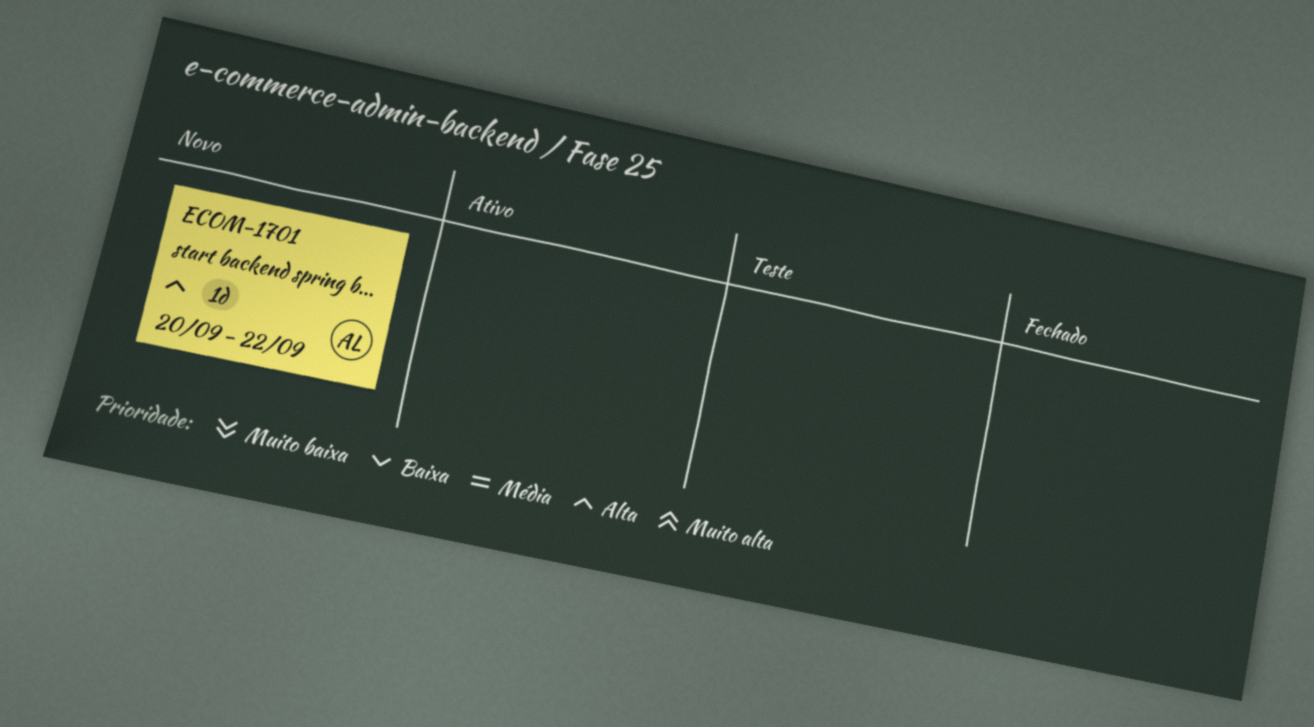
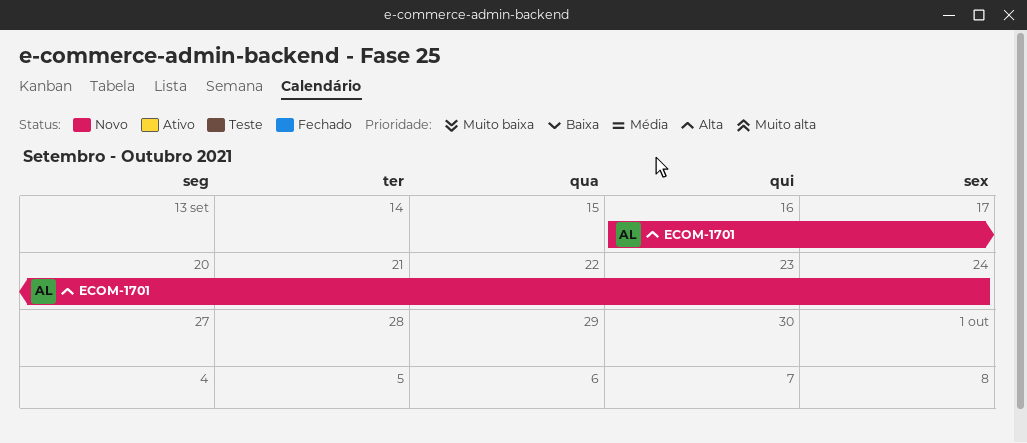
ECOM-1701, start: Sep 20 -> Sep 16
ECOM-1701, due: Sep 22 -> Sep 24

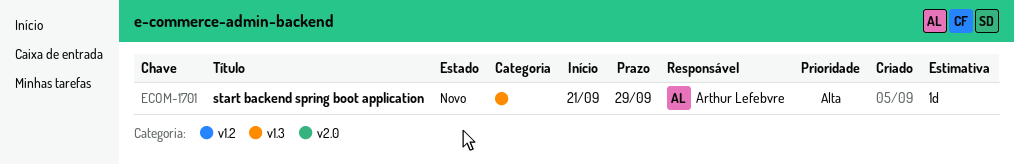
ECOM-1701, start: Sep 16 -> Sep 21
ECOM-1701, due: Sep 24 -> Sep 29

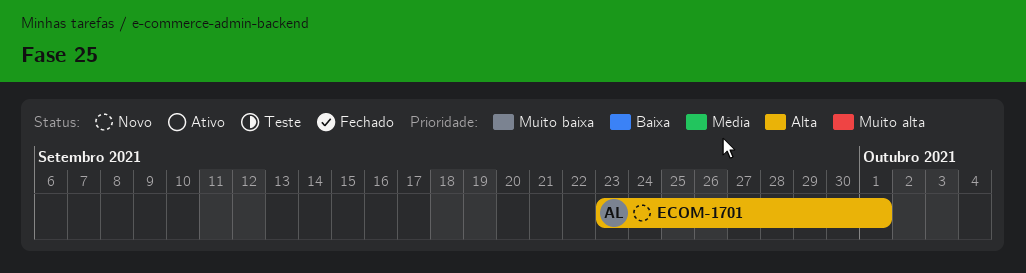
ECOM-1701, start: Sep 21 -> Sep 23
ECOM-1701, due: Sep 29 -> Oct 1

